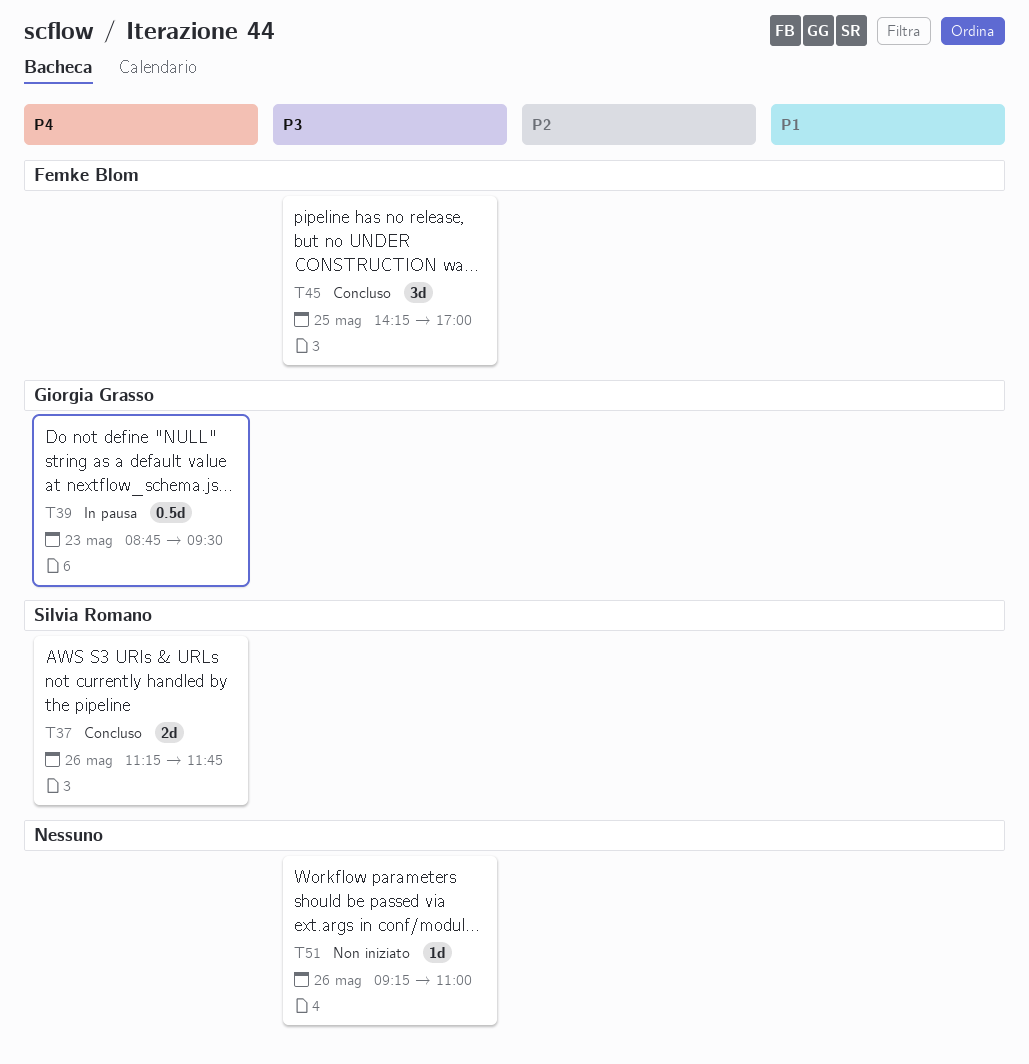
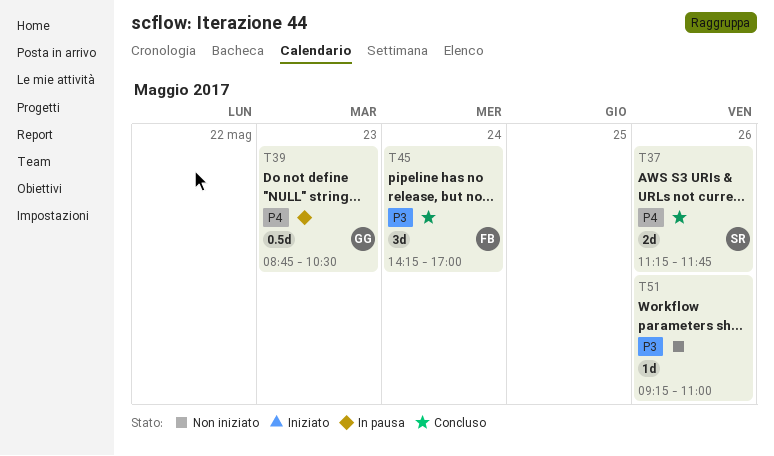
T39, ends: 09:30 -> 10:30
T45, day: May 25 -> May 24

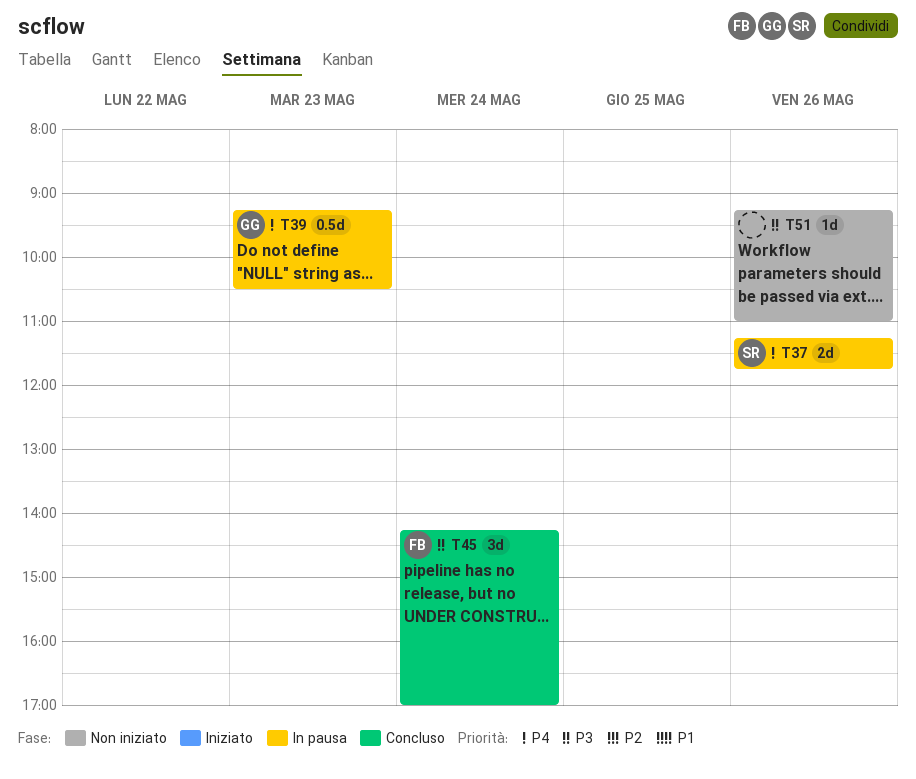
T37, status: Concluso -> In pausa
T39, begins: 08:45 -> 09:15

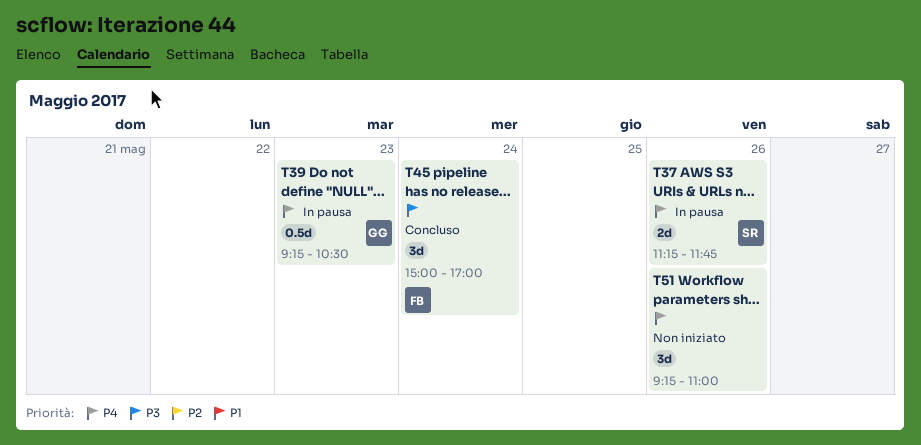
T45, begins: 14:15 -> 15:00
T51, priority: P3 -> P4
T51, estimate: 1d -> 3d

